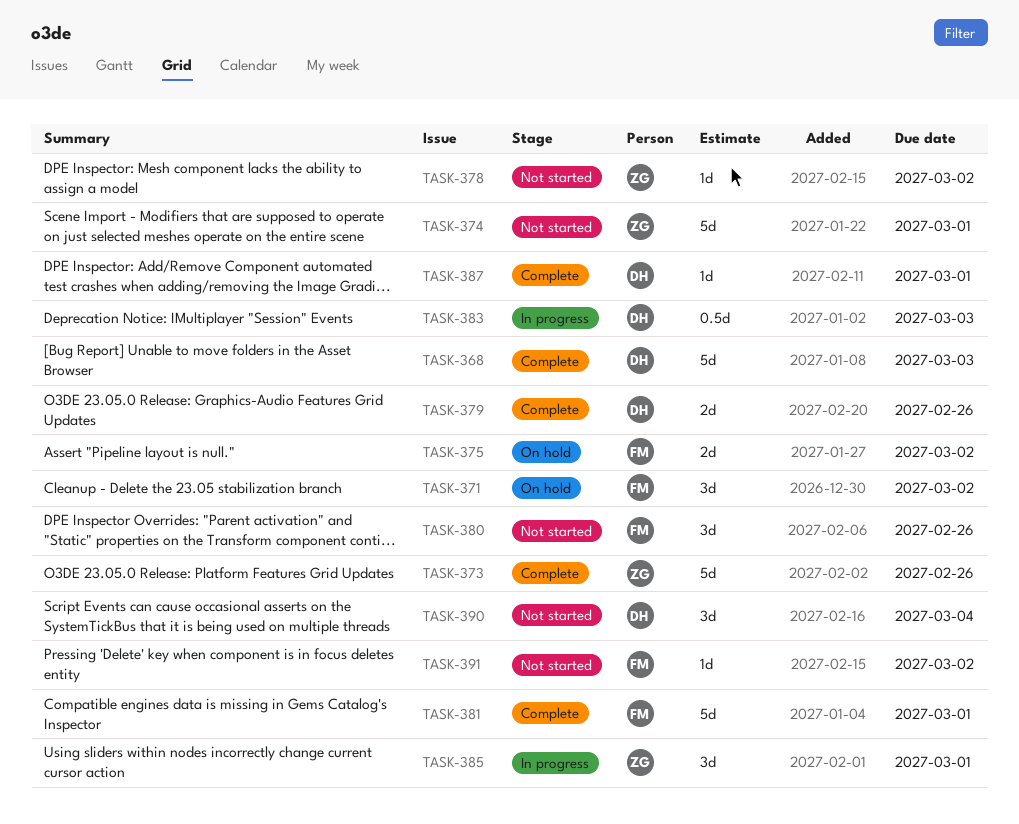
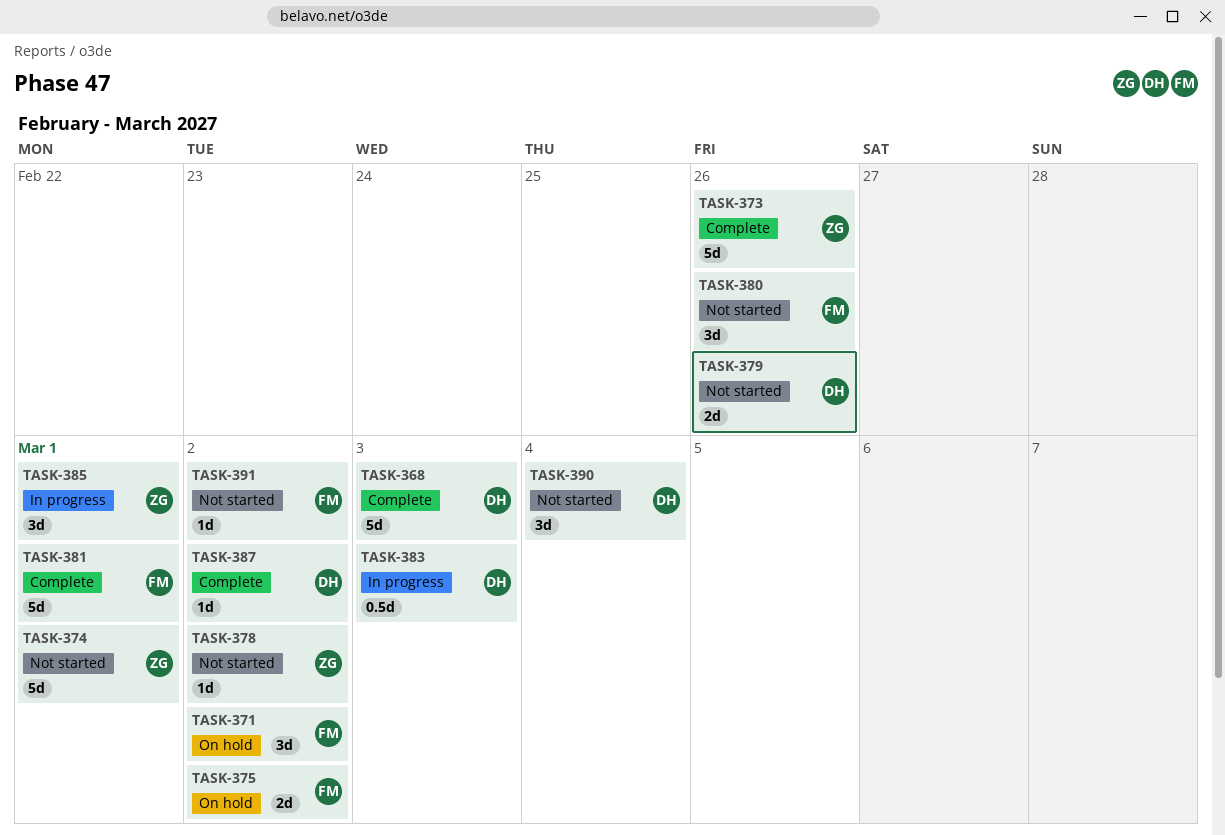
TASK-379, status: Complete -> Not started
TASK-387, due: Mar 1 -> Mar 2

